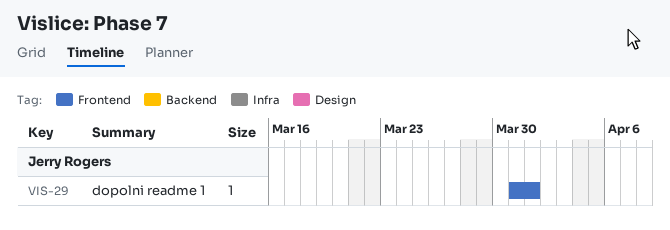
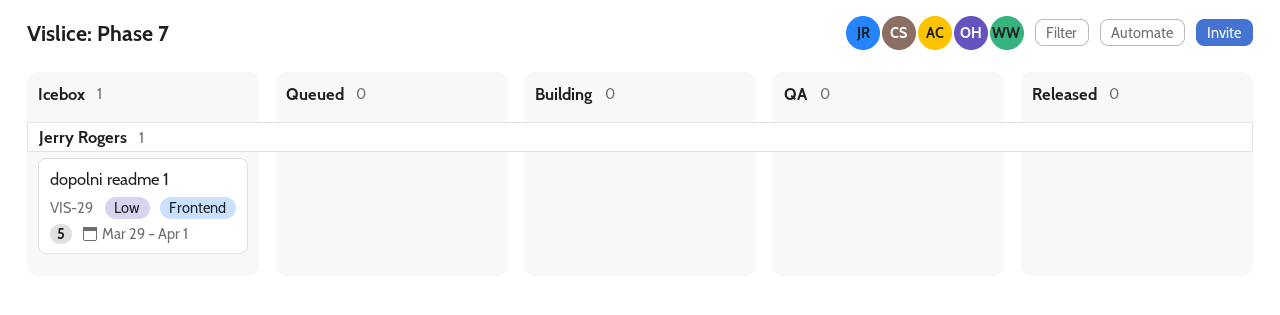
VIS-29, estimate: 1 -> 5
VIS-29, start: Mar 31 -> Mar 29

